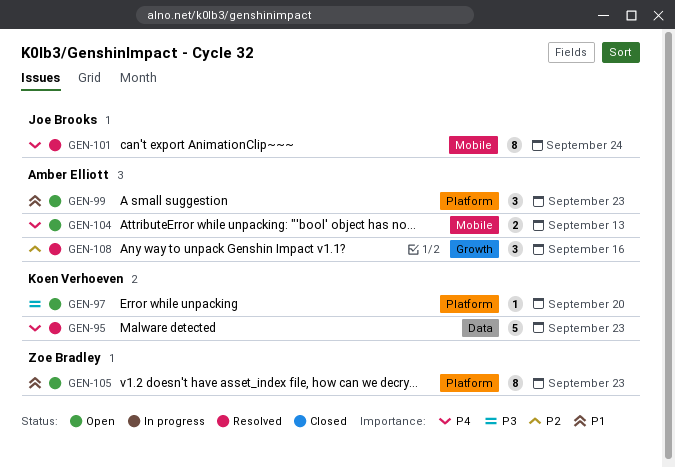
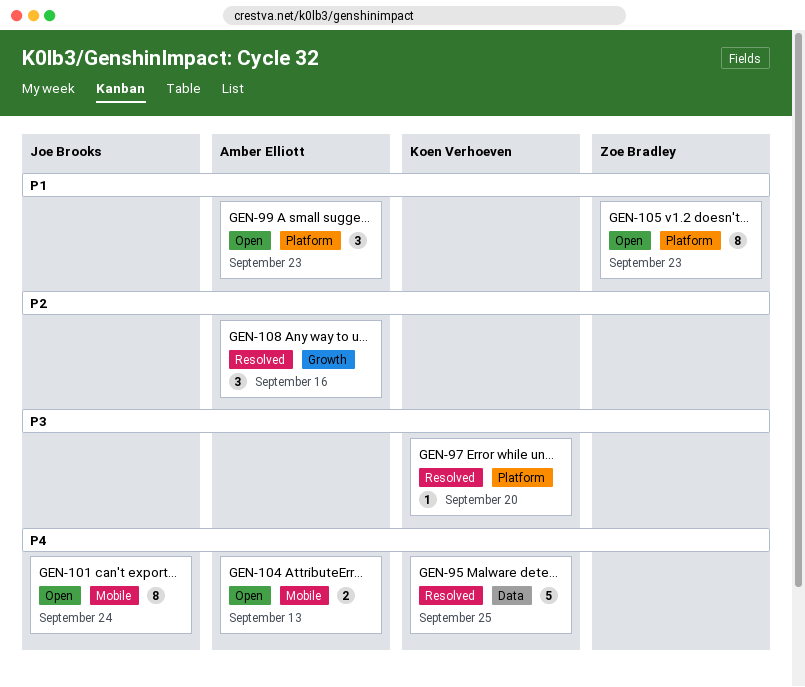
GEN-95, due: Sep 23 -> Sep 25
GEN-97, status: Open -> Resolved
GEN-101, status: Resolved -> Open

